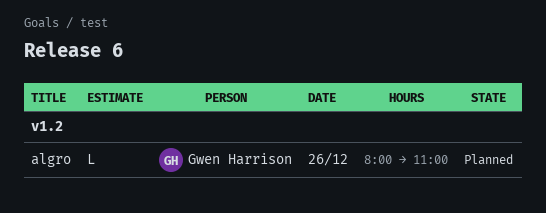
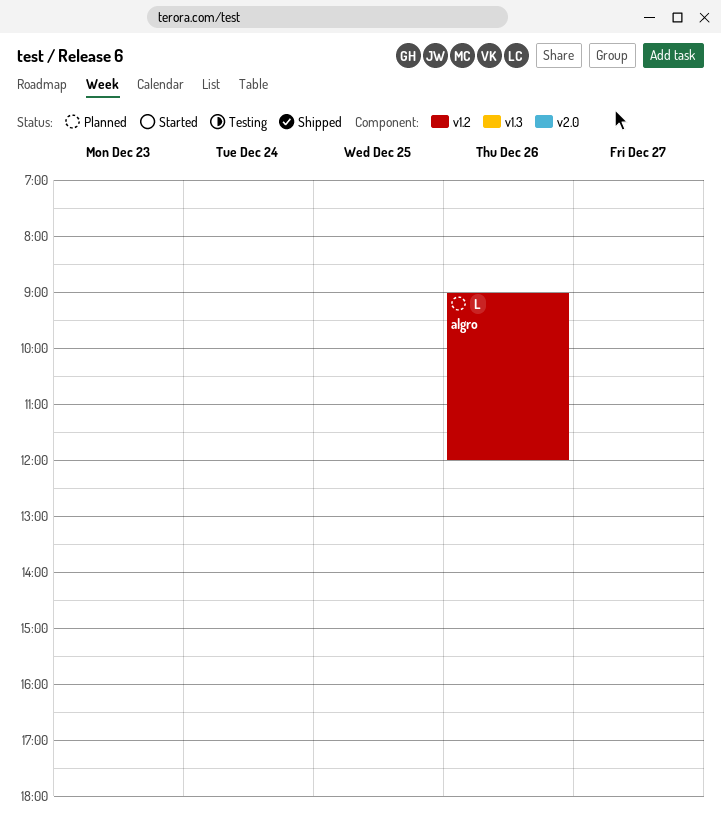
algro, begins: 08:00 -> 09:00
algro, ends: 11:00 -> 12:00

